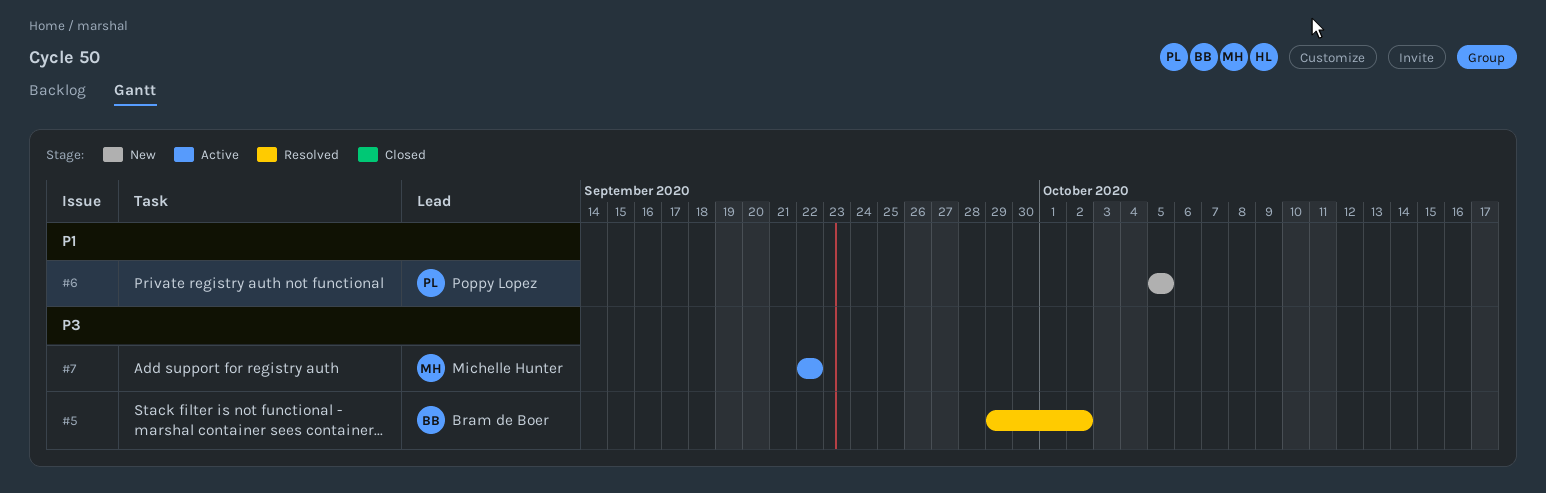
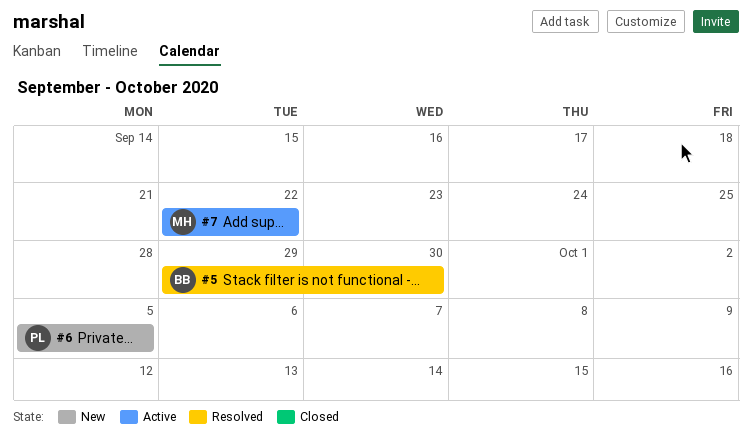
#5, due: Oct 2 -> Sep 30

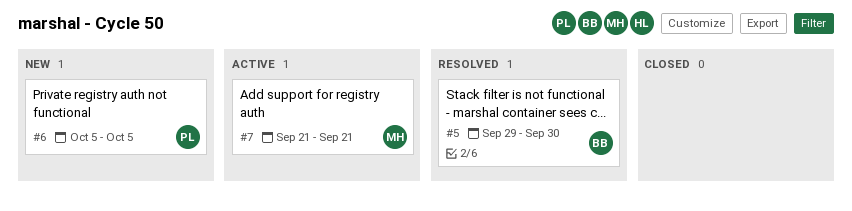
#7, start: Sep 22 -> Sep 21
#7, due: Sep 22 -> Sep 21

